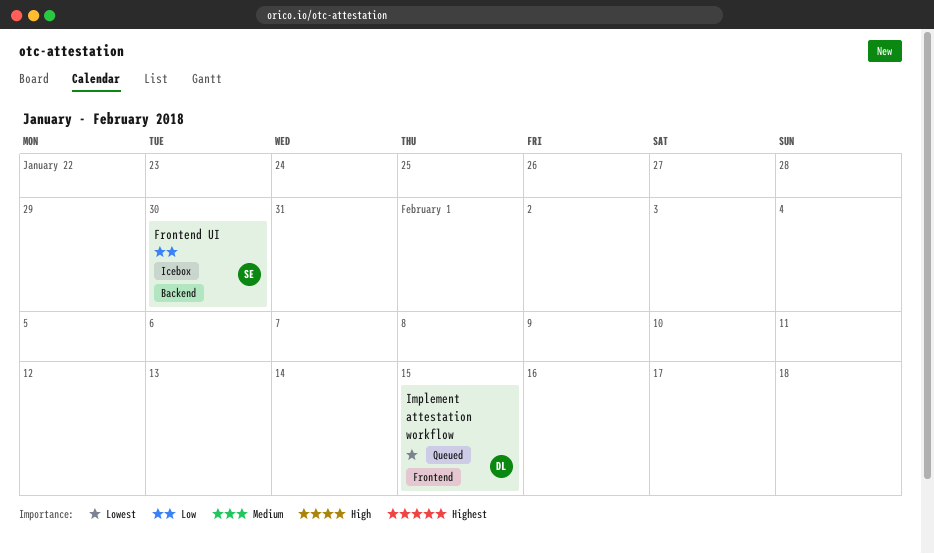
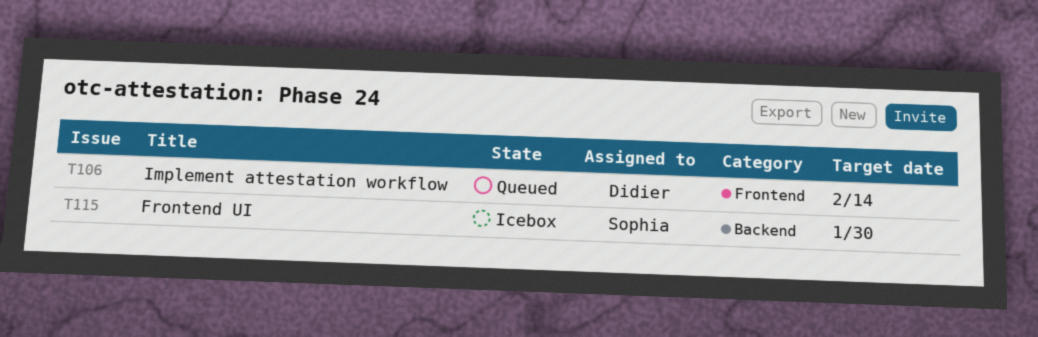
Implement attestation workflow, due: Feb 15 -> Feb 14

